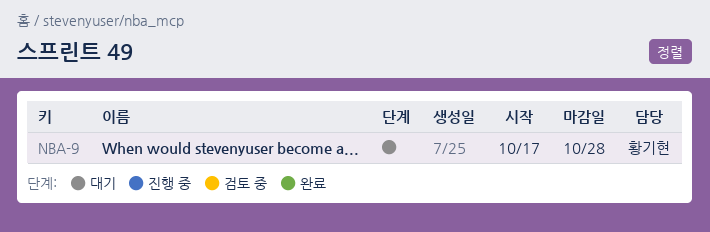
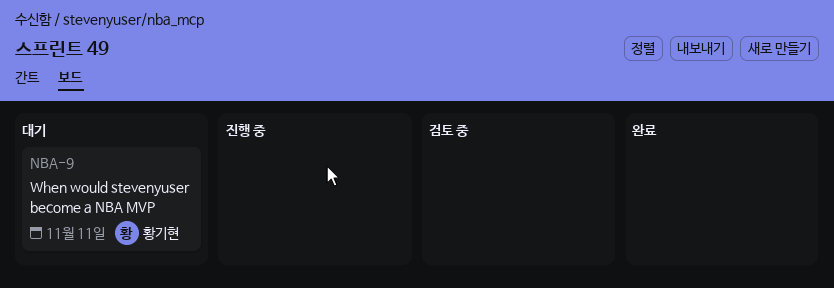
NBA-9, due: Oct 28 -> Nov 11

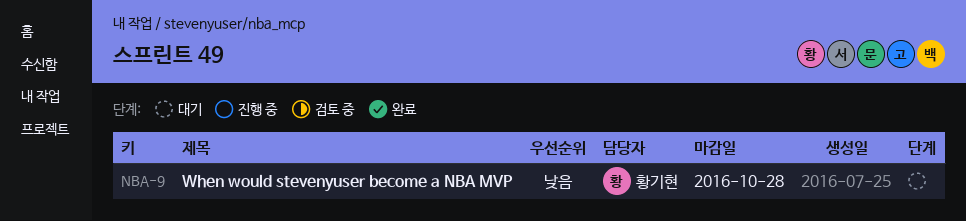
NBA-9, due: Nov 11 -> Oct 28

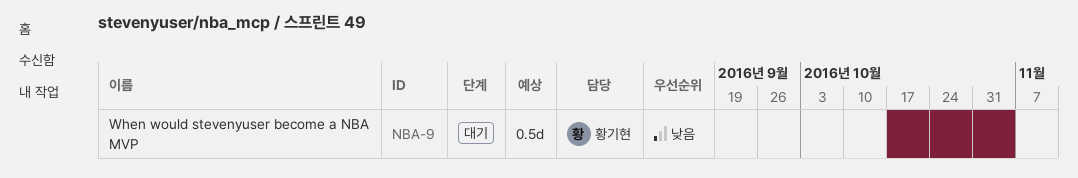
NBA-9, due: Oct 28 -> Nov 4

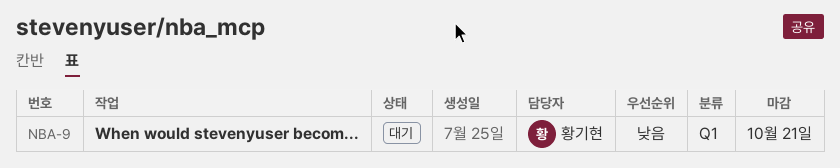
NBA-9, due: Nov 4 -> Oct 21

